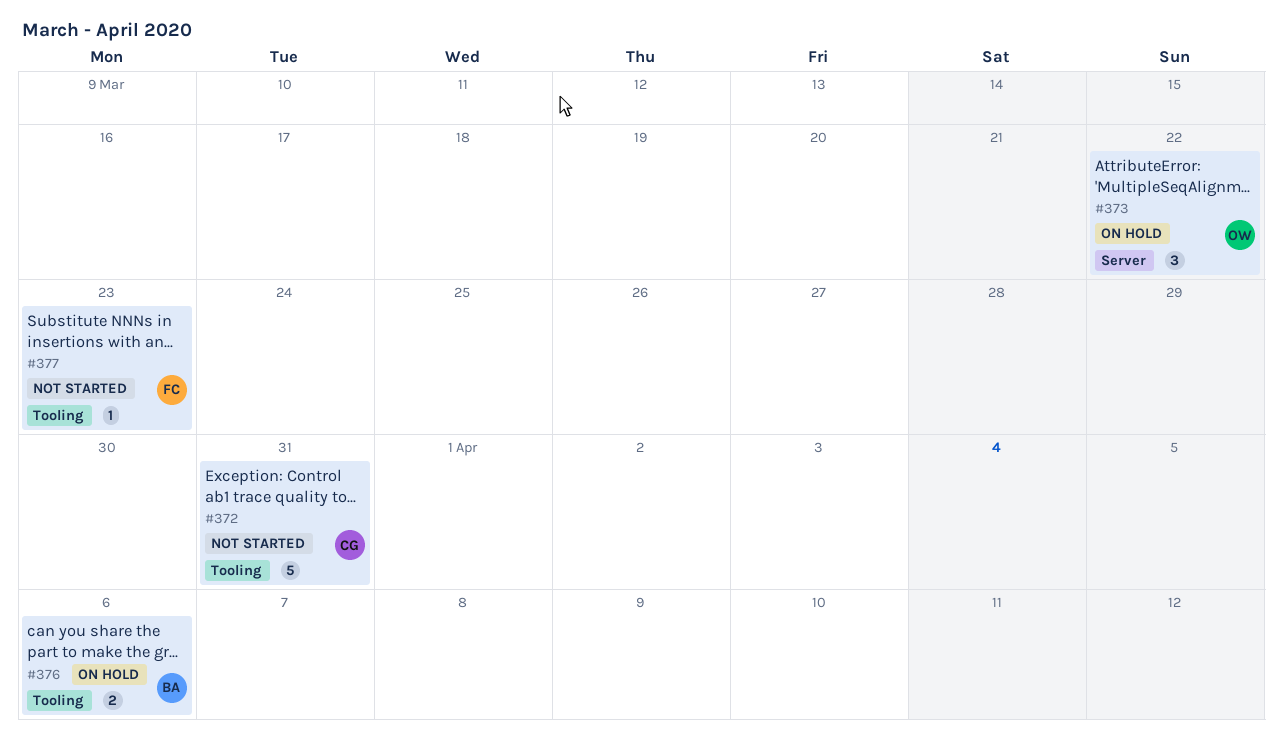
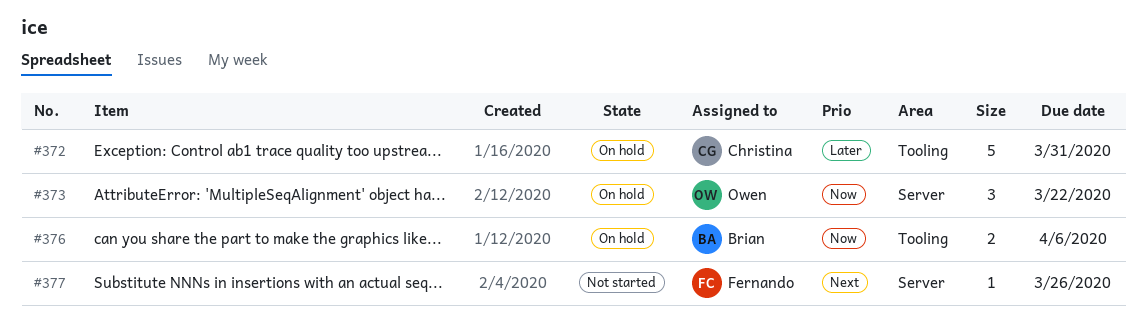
#372, status: Not started -> On hold
#377, label: Tooling -> Server
#377, due: Mar 23 -> Mar 26

